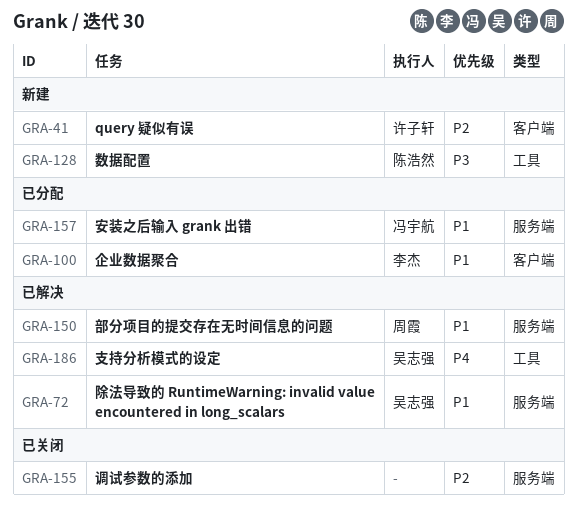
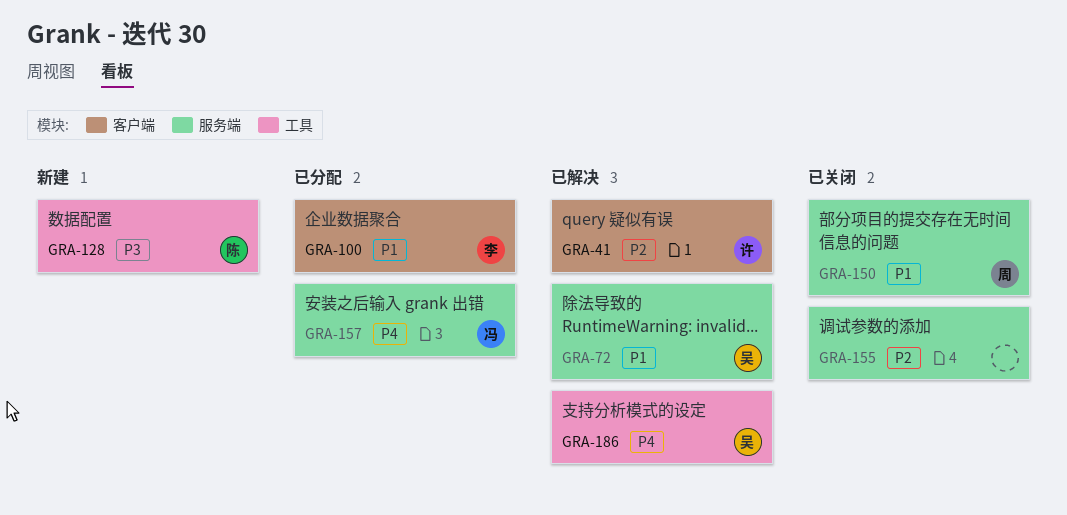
GRA-41, status: 新建 -> 已解决
GRA-150, status: 已解决 -> 已关闭
GRA-157, priority: P1 -> P4

